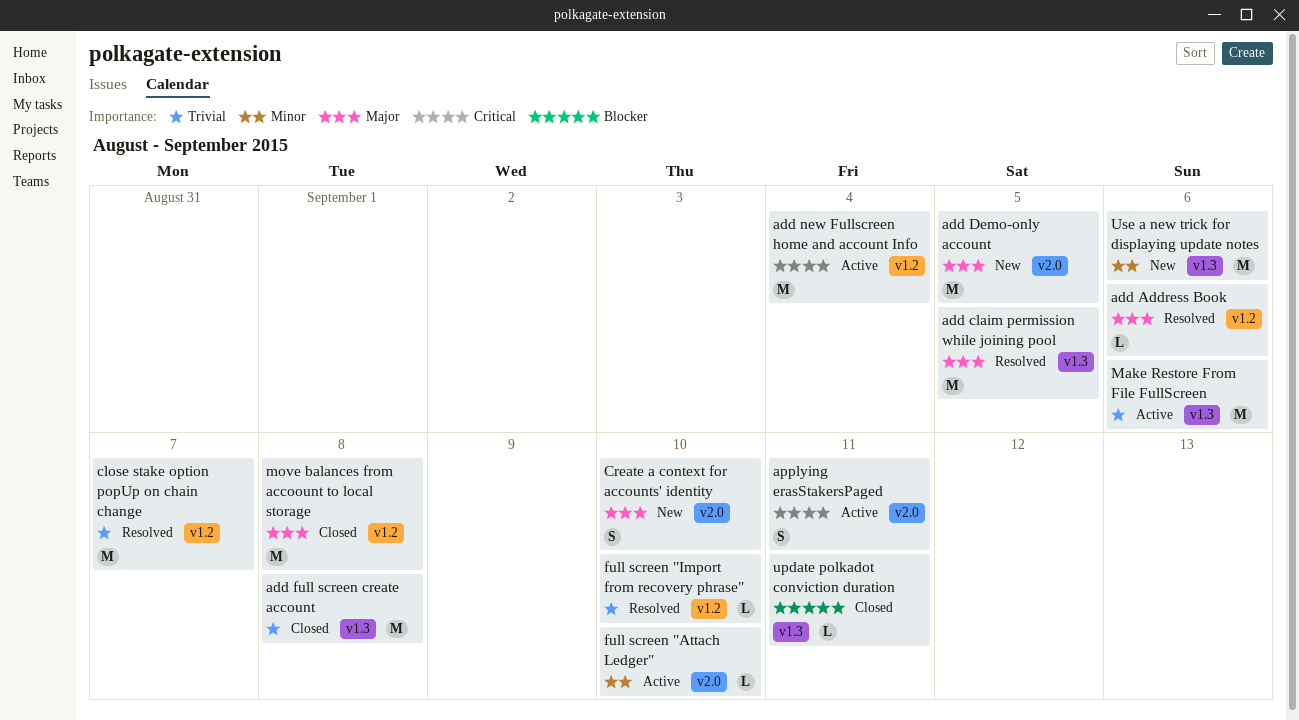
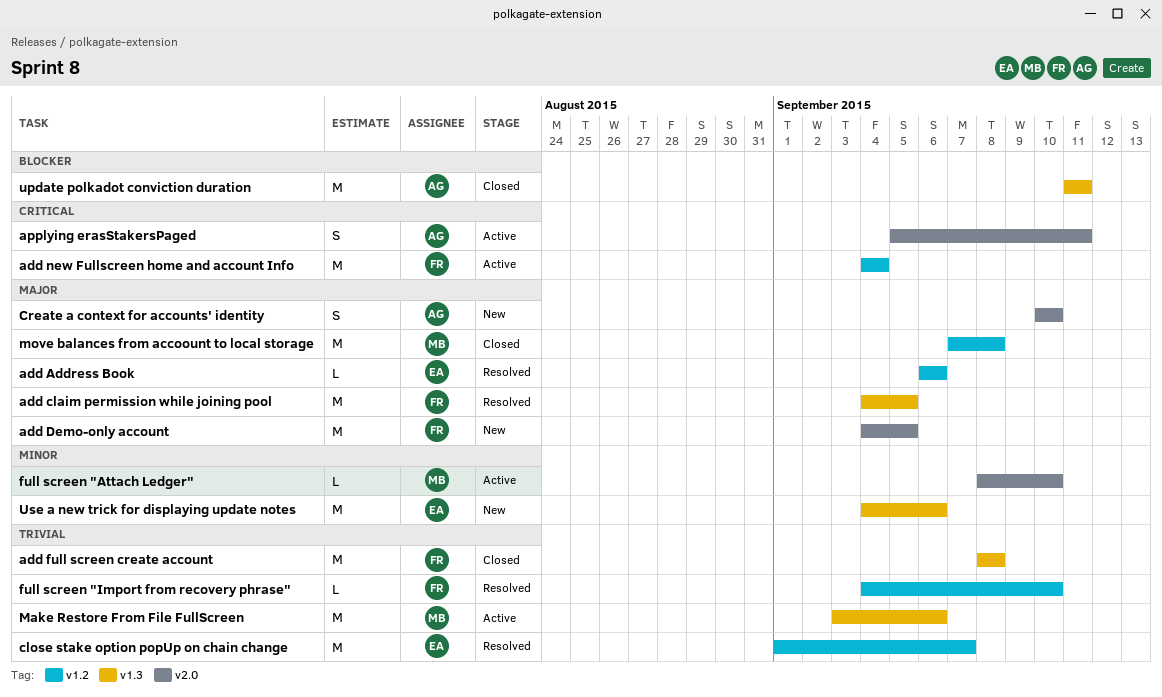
update polkadot conviction duration, estimate: L -> M

